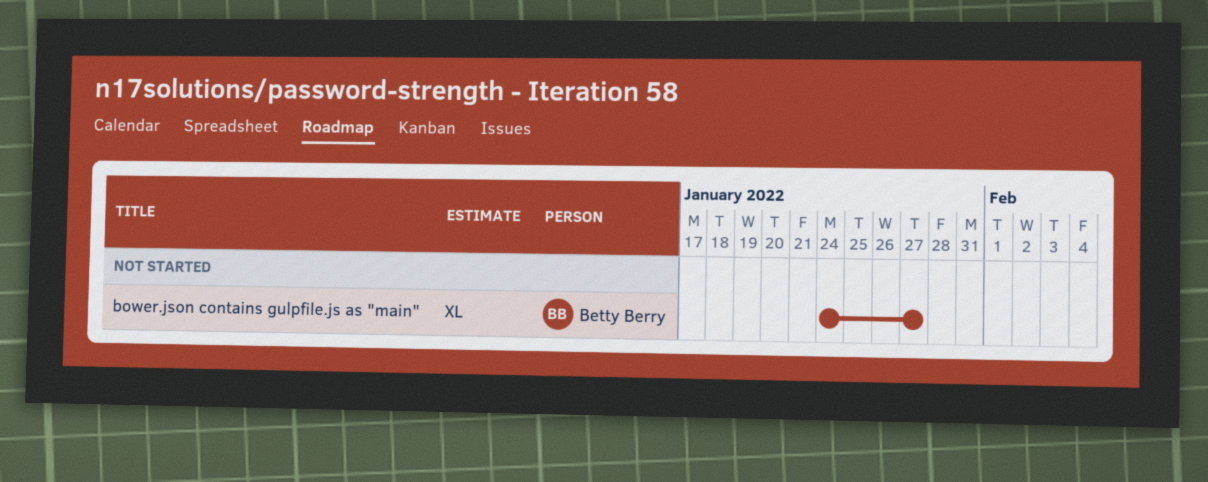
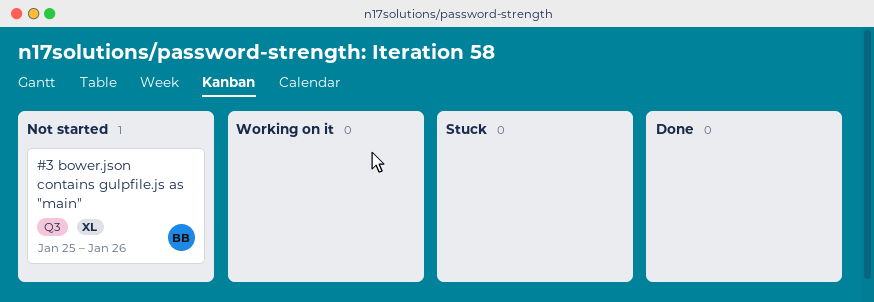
bower.json contains gulpfile.js as "main", start: Jan 24 -> Jan 25
bower.json contains gulpfile.js as "main", due: Jan 27 -> Jan 26

